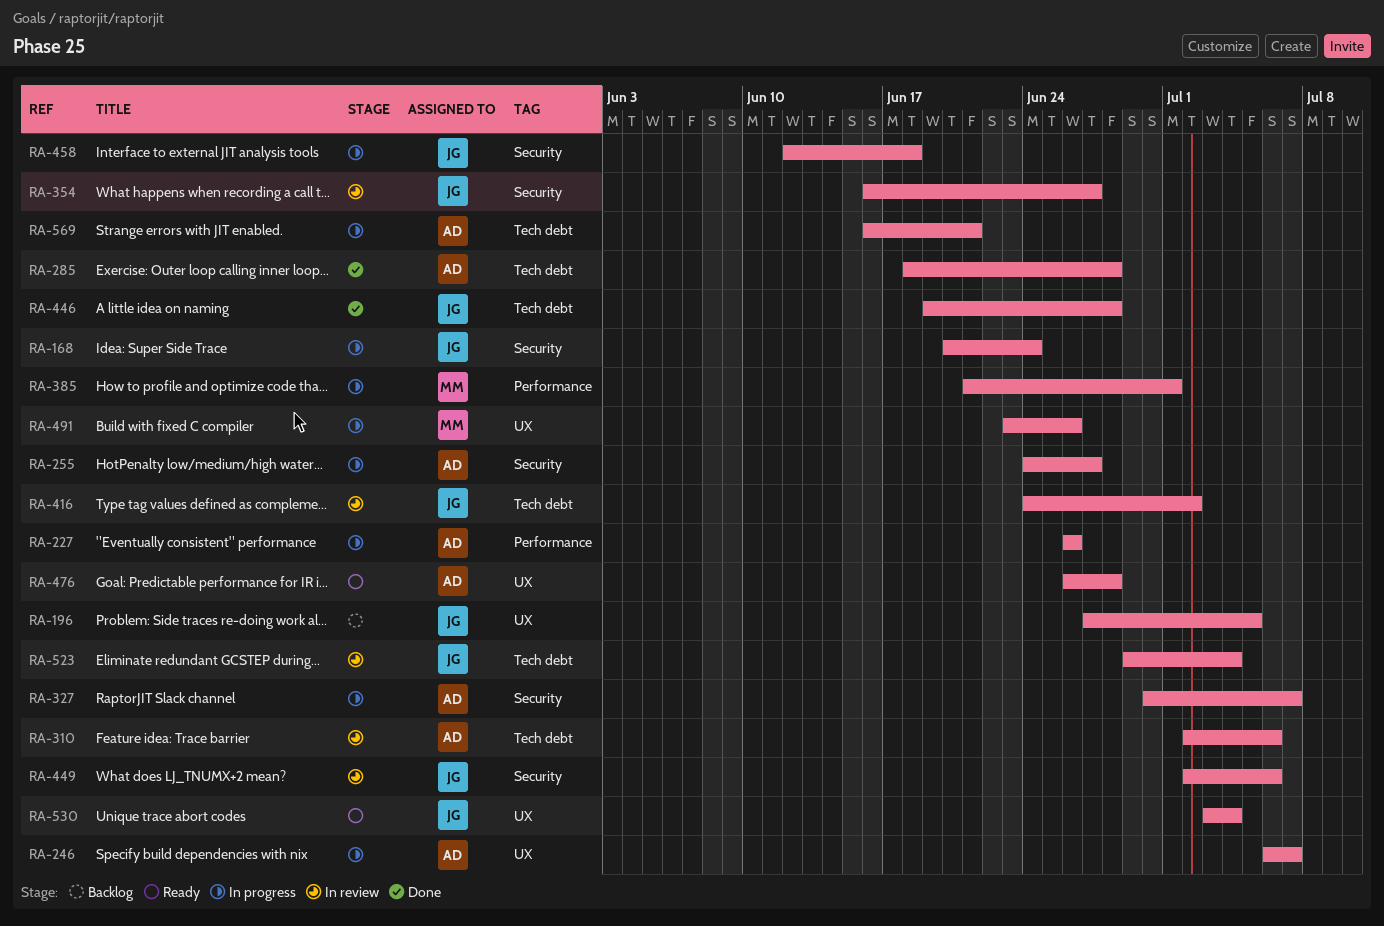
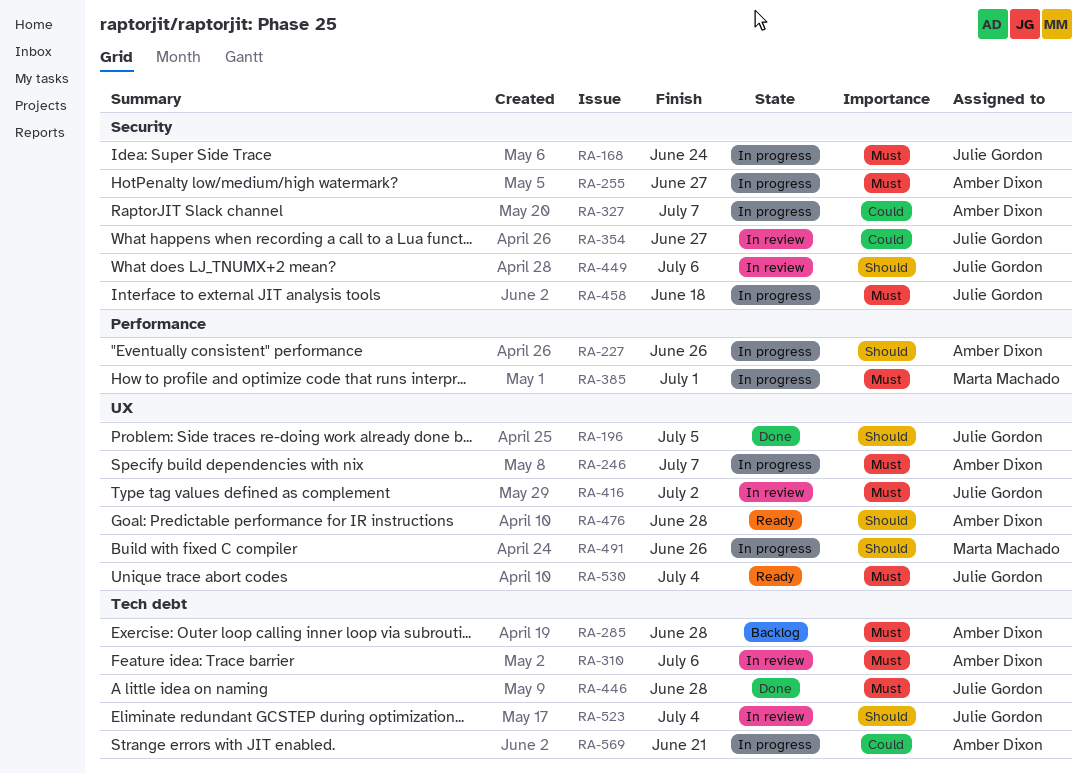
RA-196, status: Backlog -> Done
RA-285, status: Done -> Backlog
RA-416, label: Tech debt -> UX

